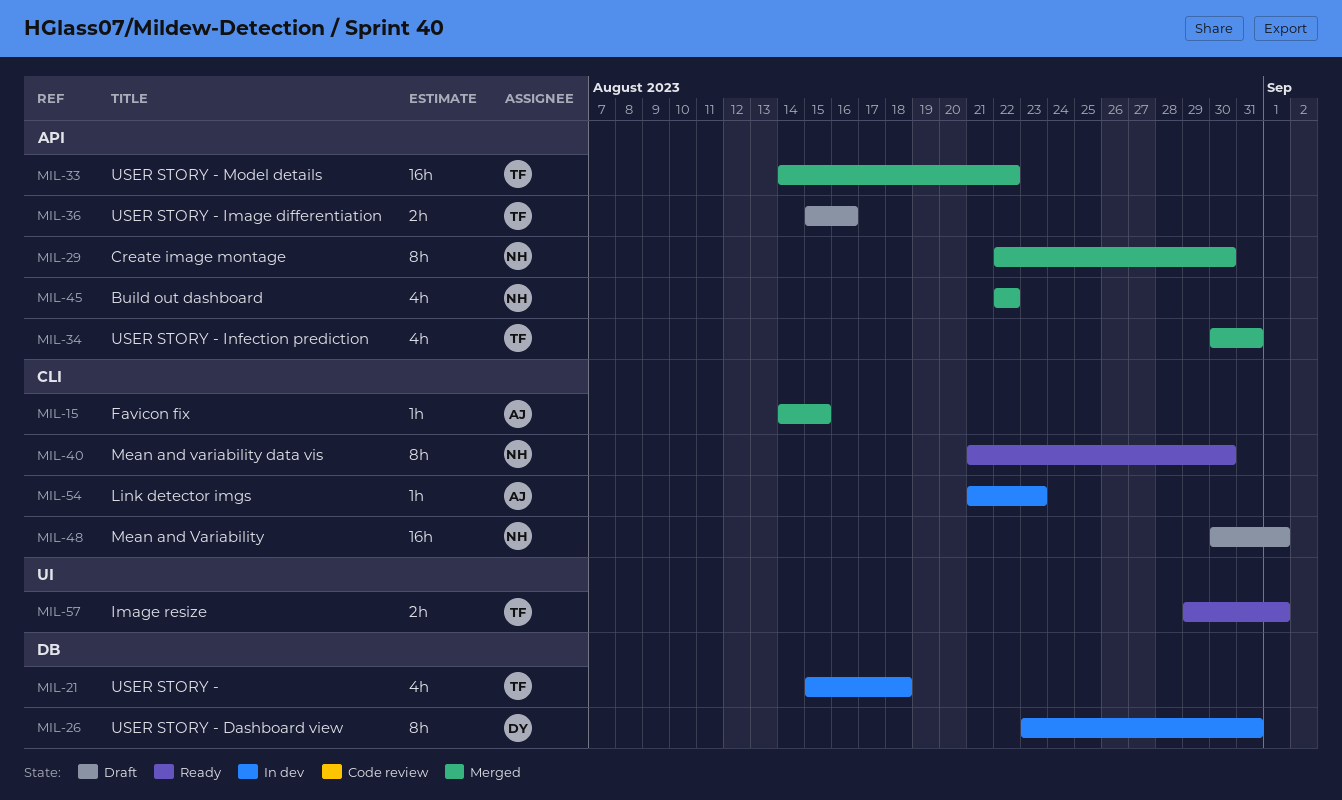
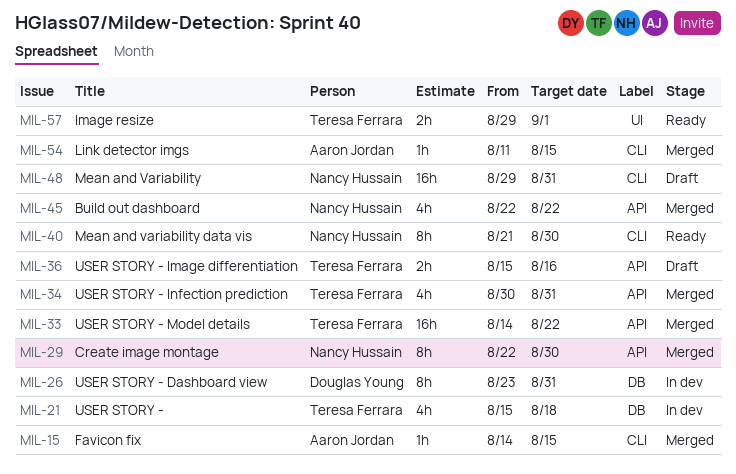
MIL-48, start: Aug 30 -> Aug 29
MIL-48, due: Sep 1 -> Aug 31
MIL-54, status: In dev -> Merged
MIL-54, start: Aug 21 -> Aug 11
MIL-54, due: Aug 23 -> Aug 15

